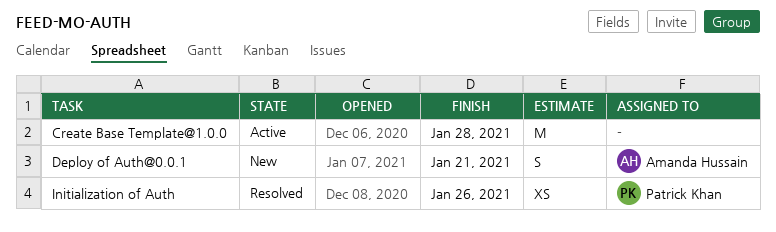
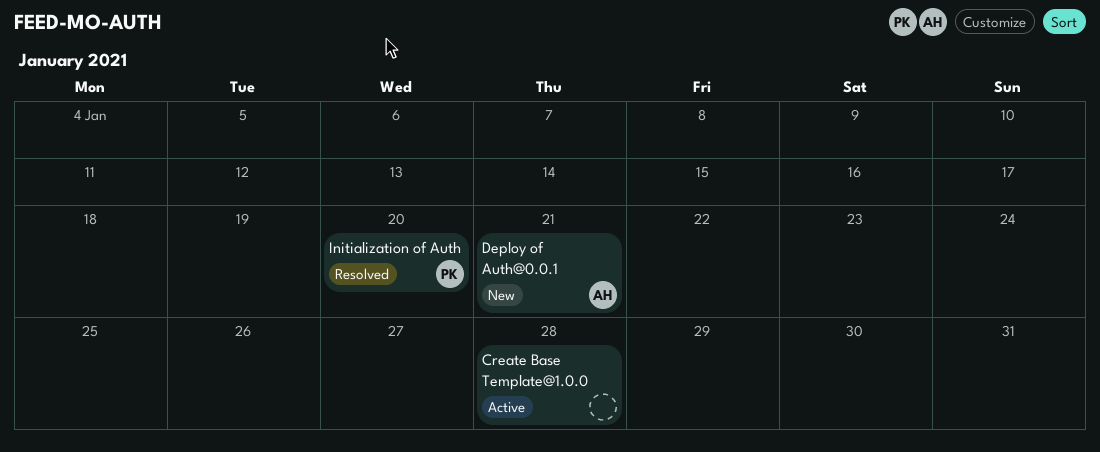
Initialization of Auth, due: Jan 26 -> Jan 20

